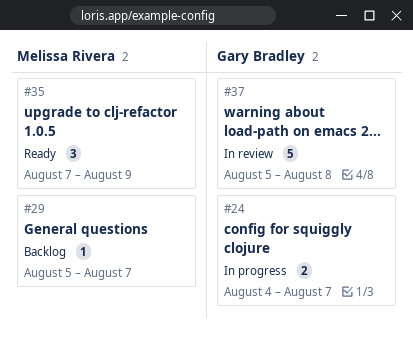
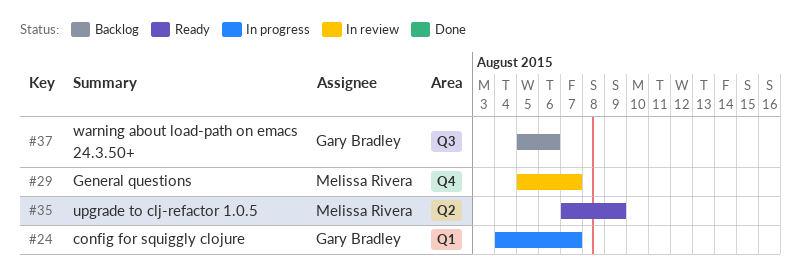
#29, status: Backlog -> In review
#37, status: In review -> Backlog
#37, due: Aug 8 -> Aug 6

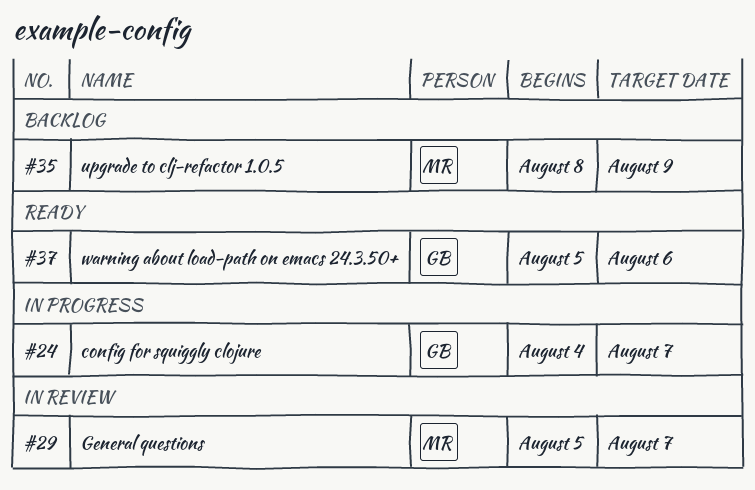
#35, status: Ready -> Backlog
#35, start: Aug 7 -> Aug 8
#37, status: Backlog -> Ready

